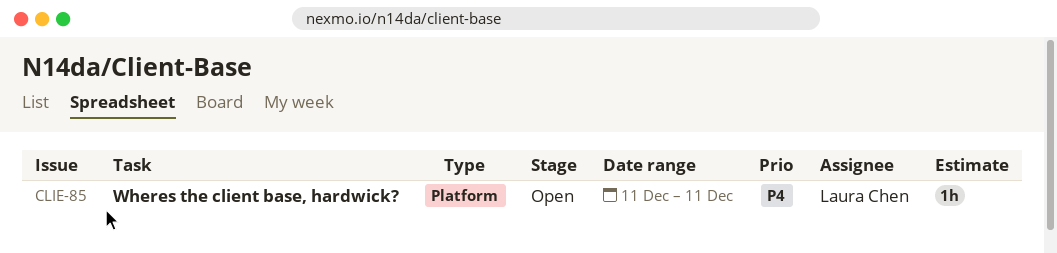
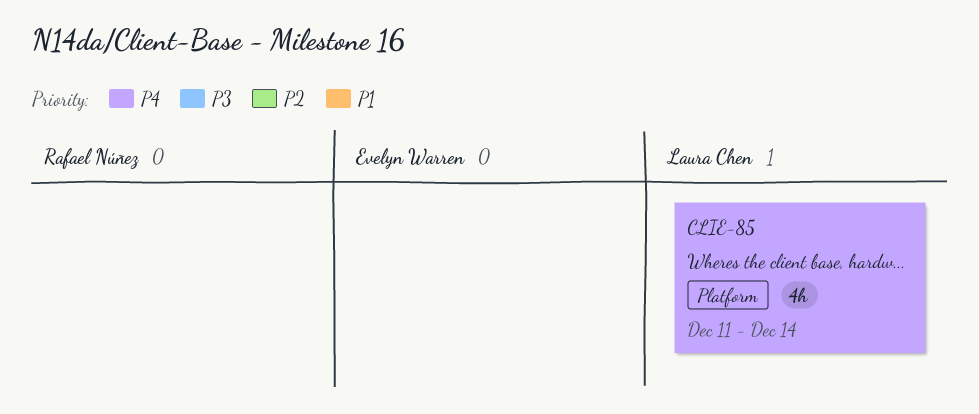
CLIE-85, estimate: 1h -> 4h
CLIE-85, due: Dec 11 -> Dec 14

